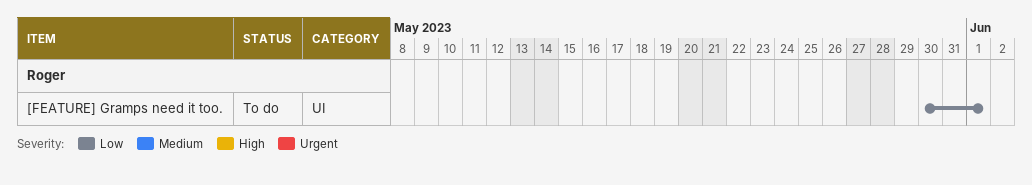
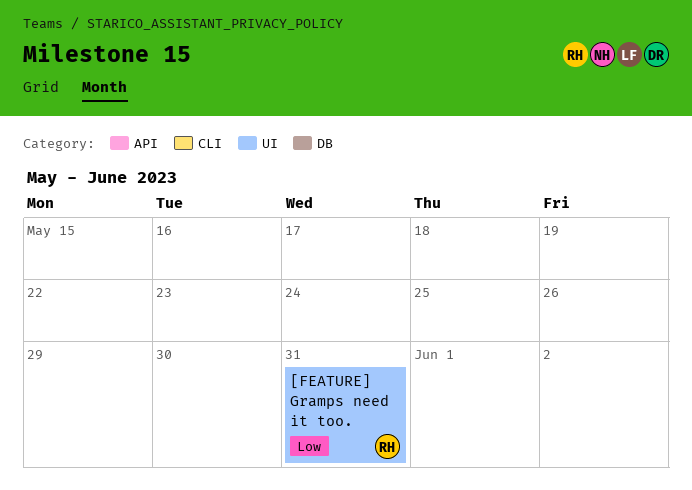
[FEATURE] Gramps need it too., due: Jun 1 -> May 31

